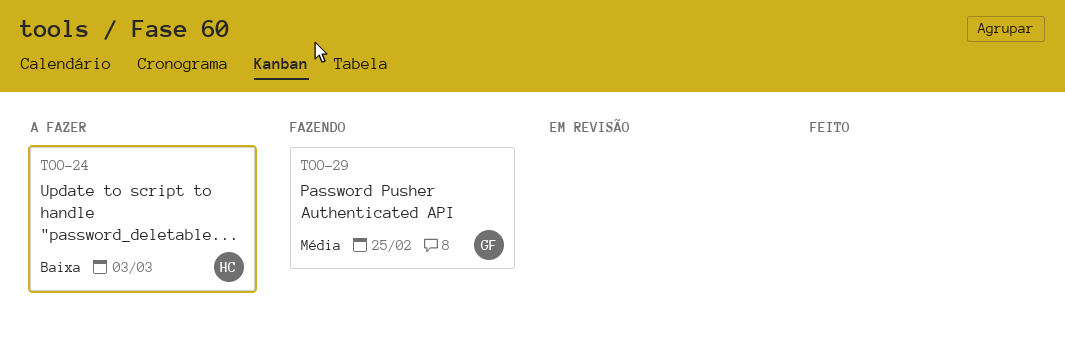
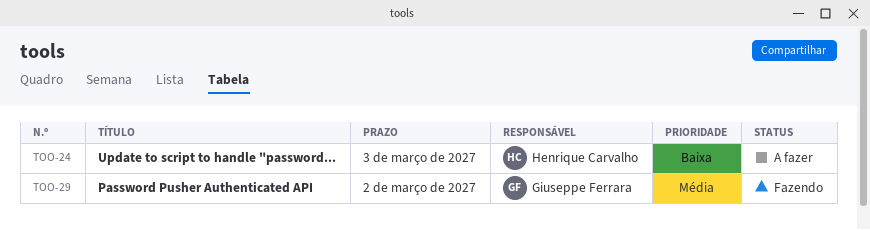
TOO-29, due: Feb 25 -> Mar 2

